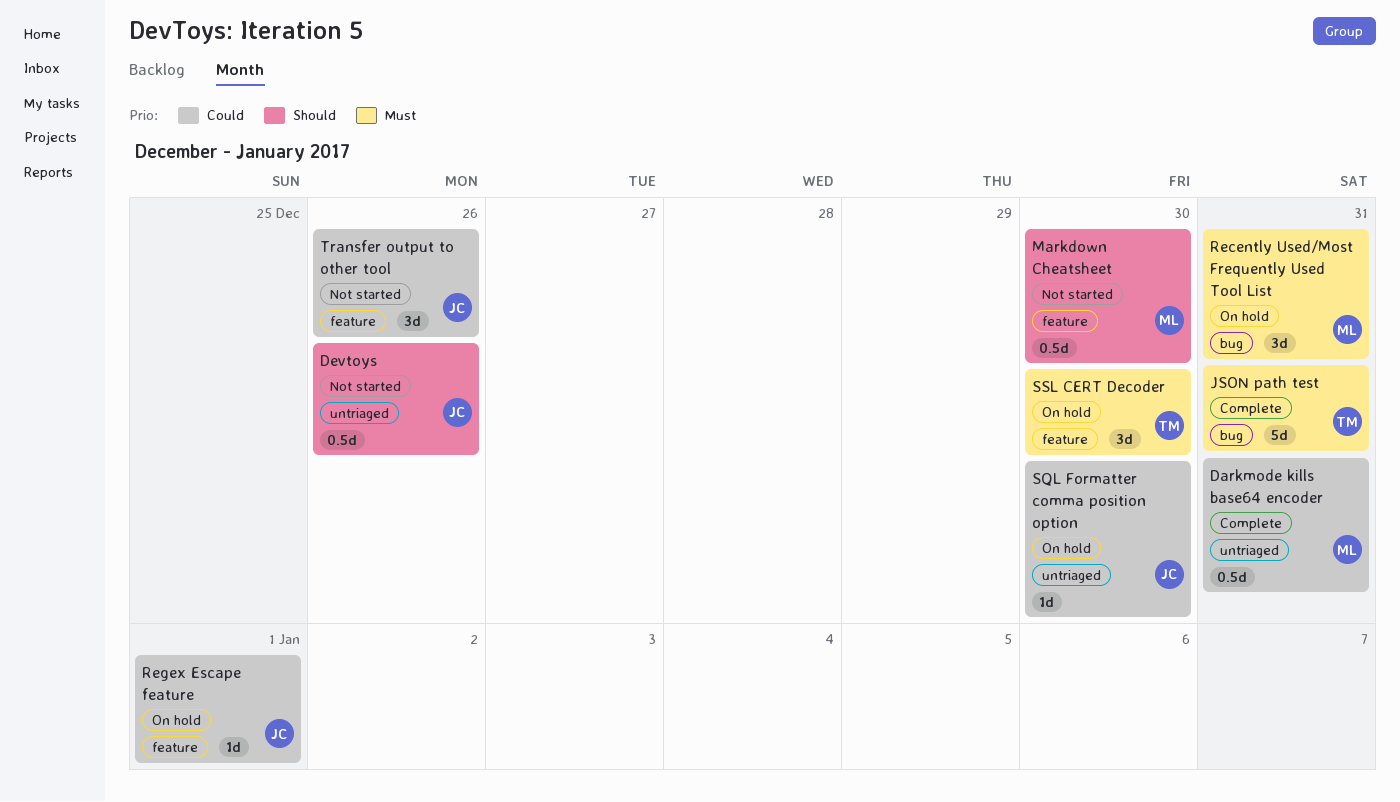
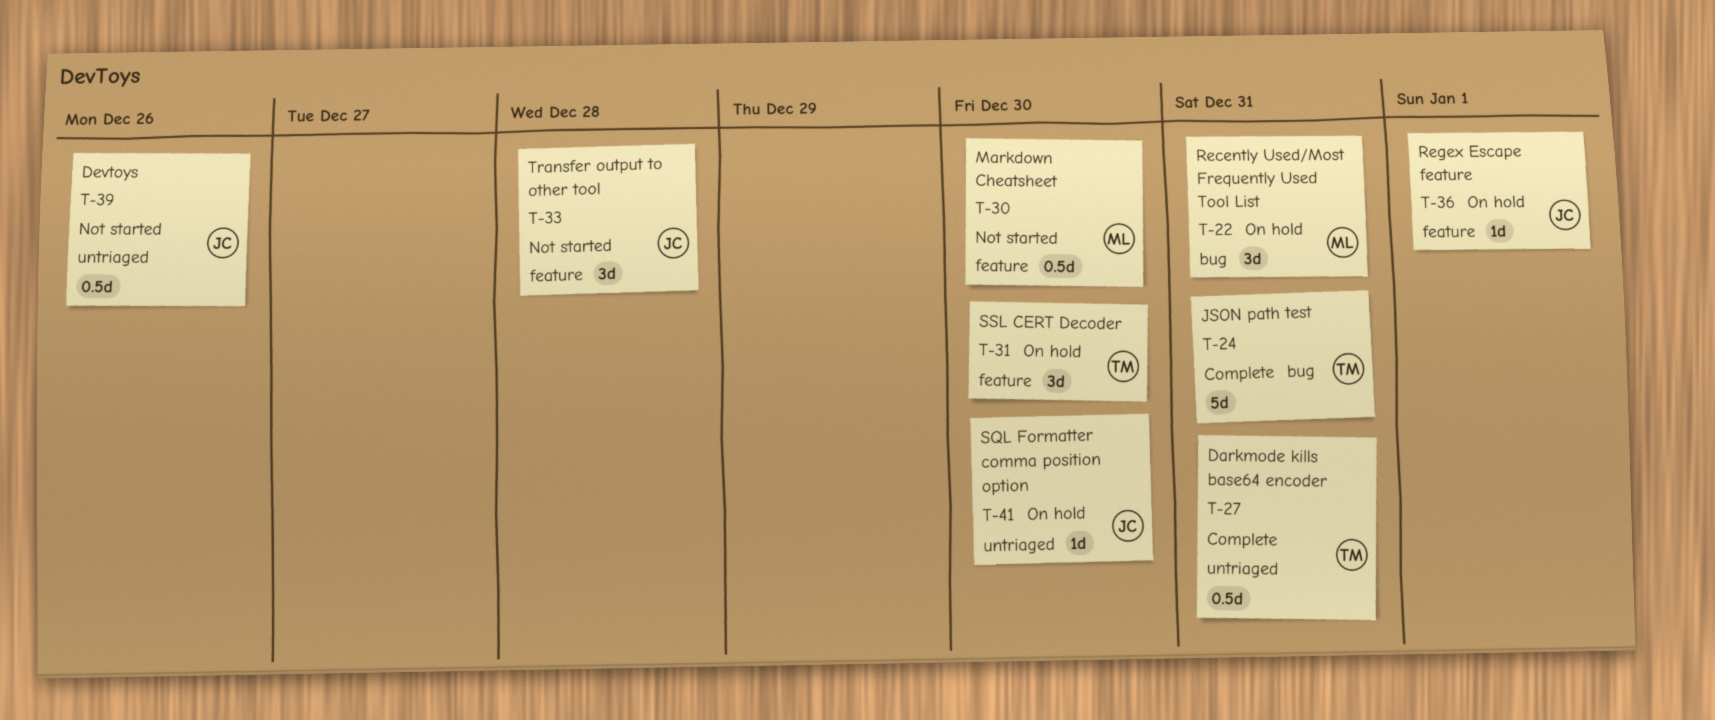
Darkmode kills base64 encoder, owner: ML -> TM
Transfer output to other tool, due: Dec 26 -> Dec 28

